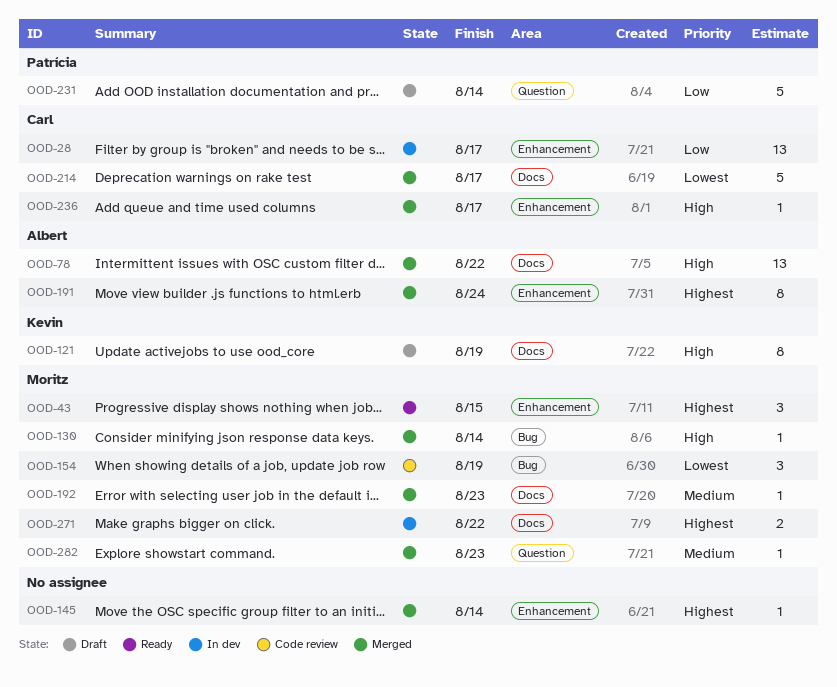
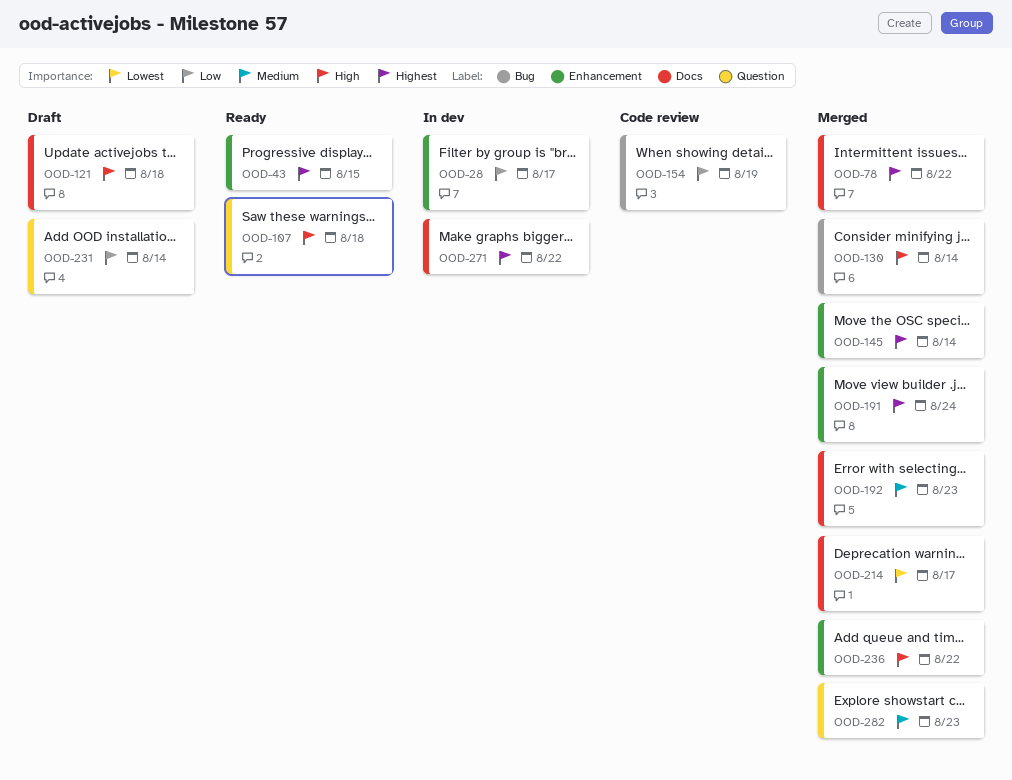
OOD-78, priority: High -> Highest
OOD-107: none -> present
OOD-121, due: Aug 19 -> Aug 18
OOD-154, priority: Lowest -> Low
OOD-236, due: Aug 17 -> Aug 22

